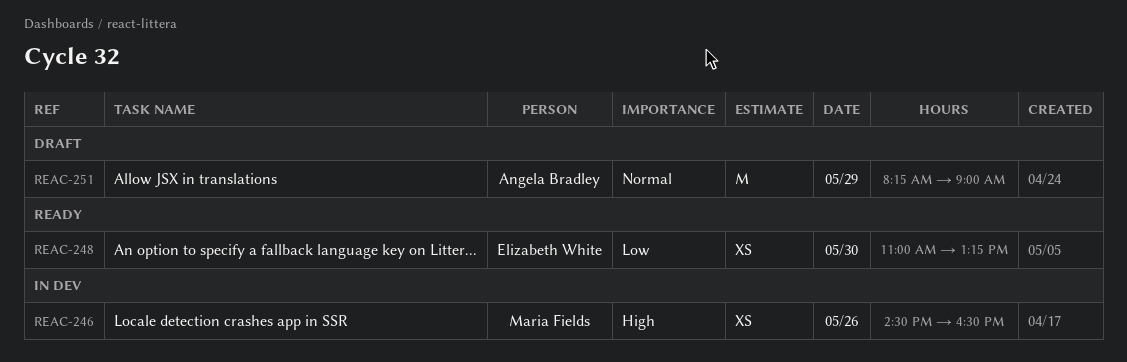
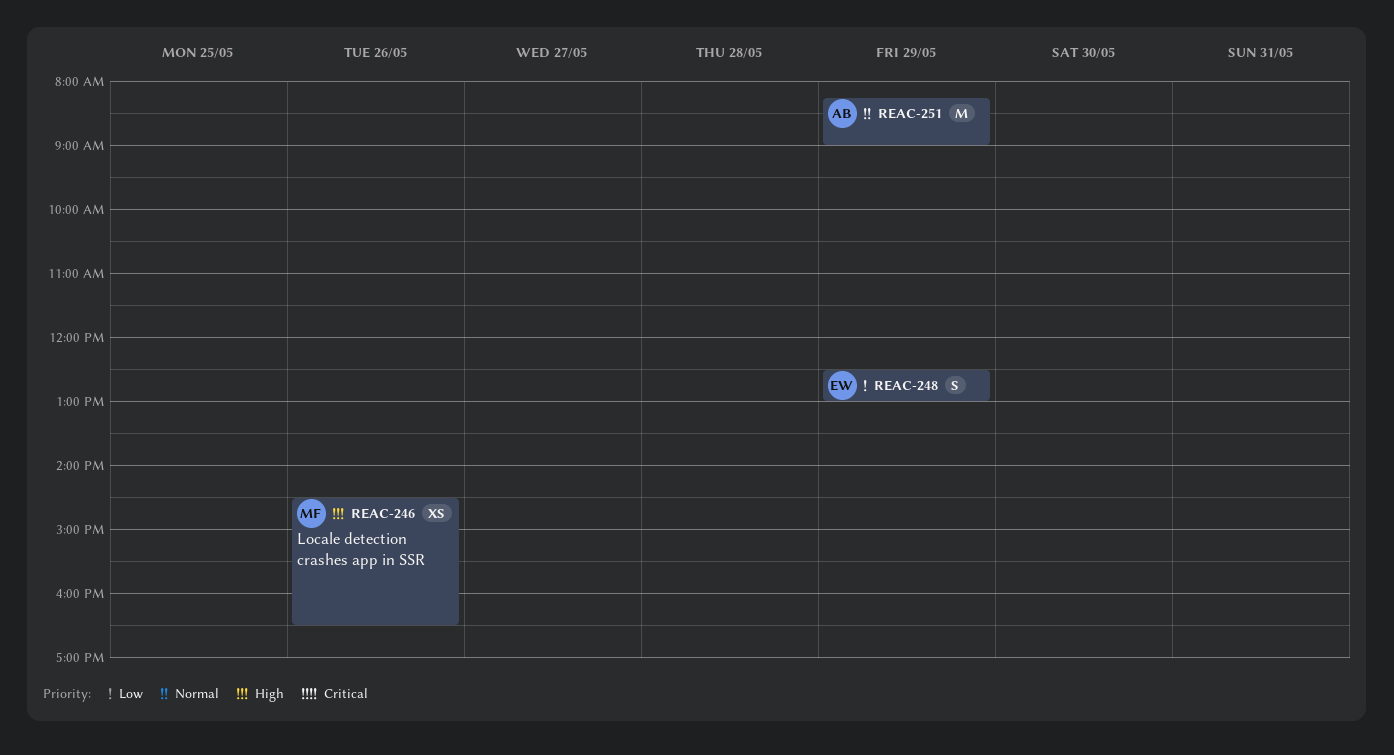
REAC-248, estimate: XS -> S
REAC-248, day: May 30 -> May 29
REAC-248, begins: 11:00 -> 12:30
REAC-248, ends: 13:15 -> 13:00

